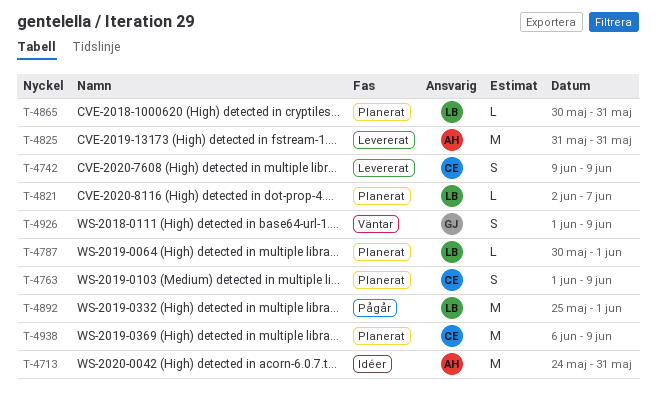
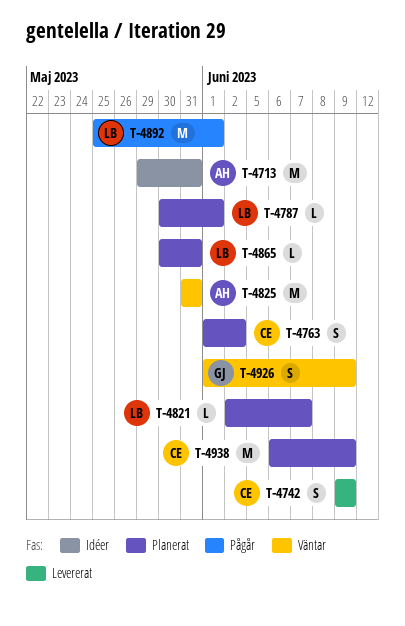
T-4713, start: May 24 -> May 29
T-4763, due: Jun 9 -> Jun 2
T-4825, status: Levererat -> Väntar

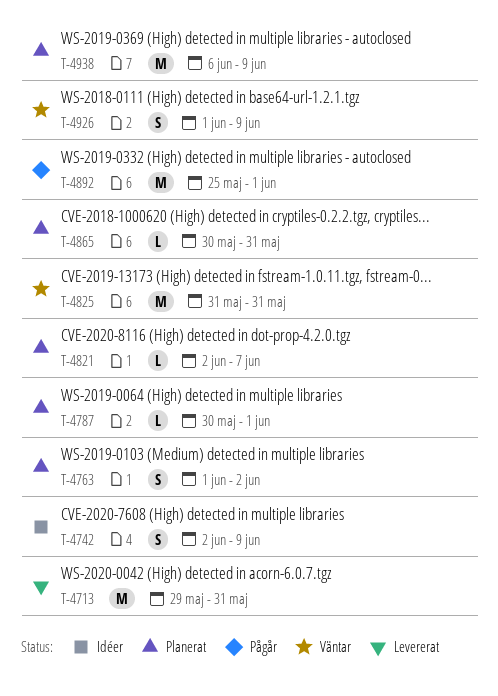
T-4713, status: Idéer -> Levererat
T-4742, status: Levererat -> Idéer
T-4742, start: Jun 9 -> Jun 2

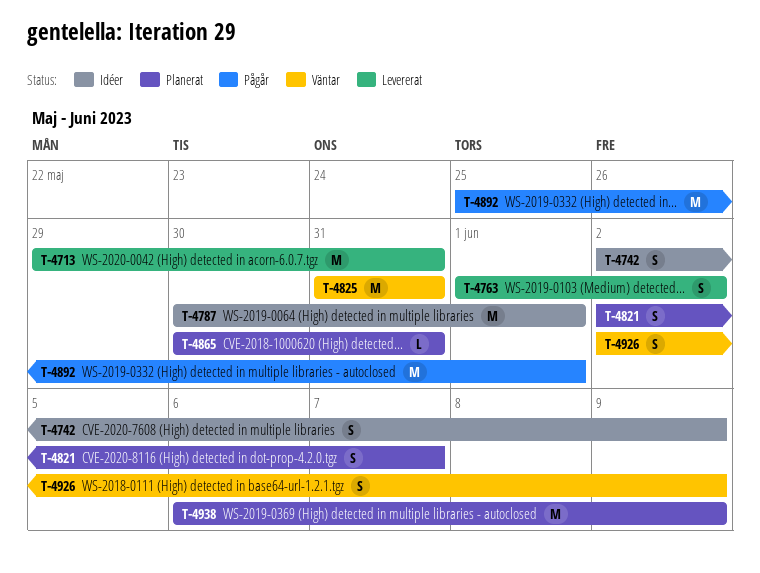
T-4763, status: Planerat -> Levererat
T-4787, status: Planerat -> Idéer
T-4787, estimate: L -> M
T-4821, estimate: L -> S
T-4926, start: Jun 1 -> Jun 2

